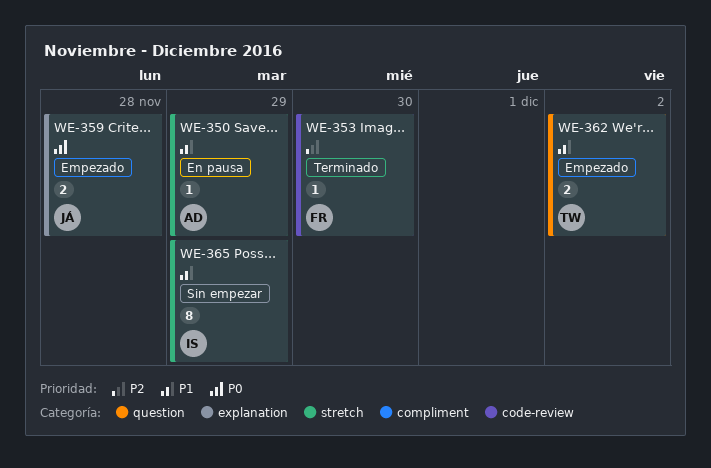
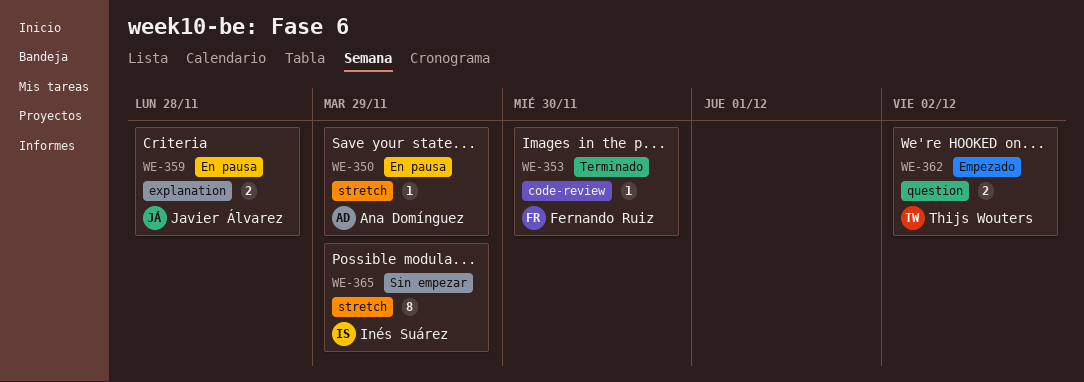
WE-359, status: Empezado -> En pausa

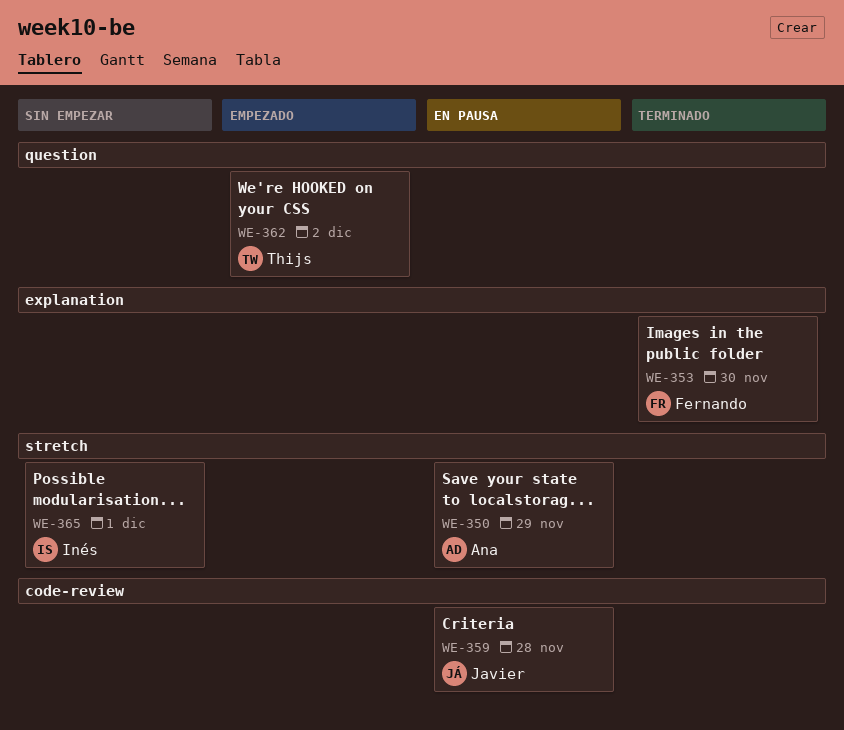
WE-353, label: code-review -> explanation
WE-359, label: explanation -> code-review
WE-365, due: Nov 29 -> Dec 1

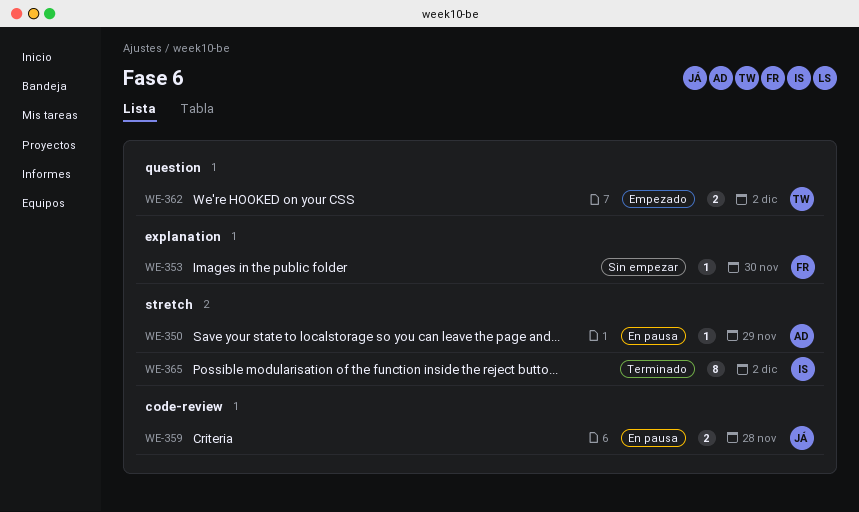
WE-353, status: Terminado -> Sin empezar
WE-365, status: Sin empezar -> Terminado
WE-365, due: Dec 1 -> Dec 2

